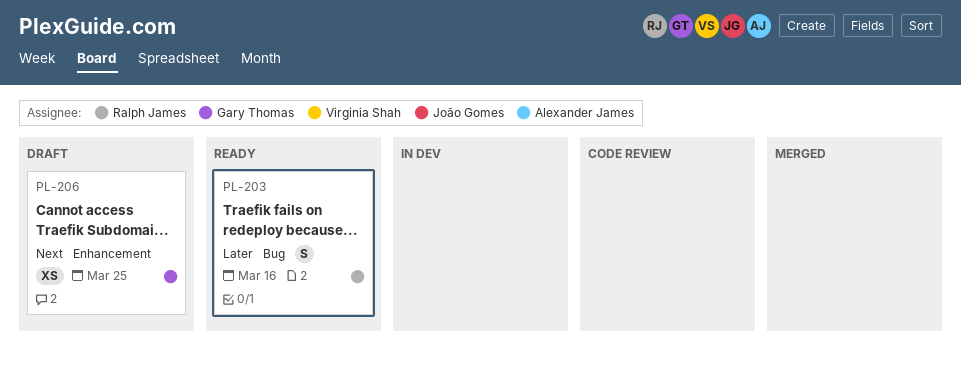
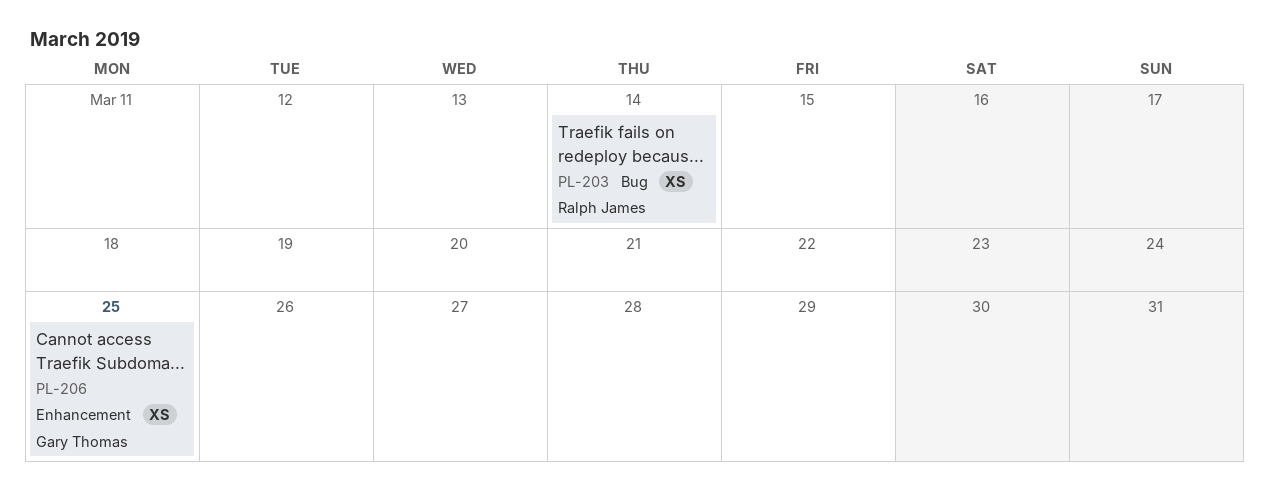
PL-203, estimate: S -> XS
PL-203, due: Mar 16 -> Mar 14

